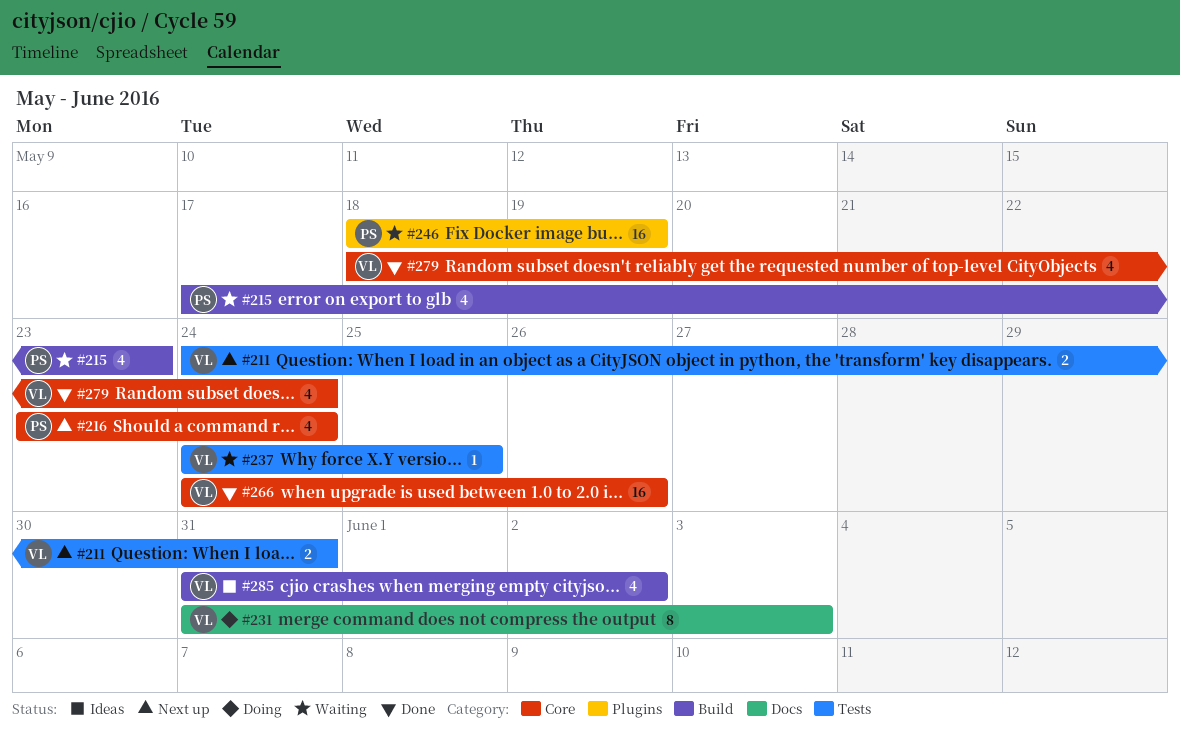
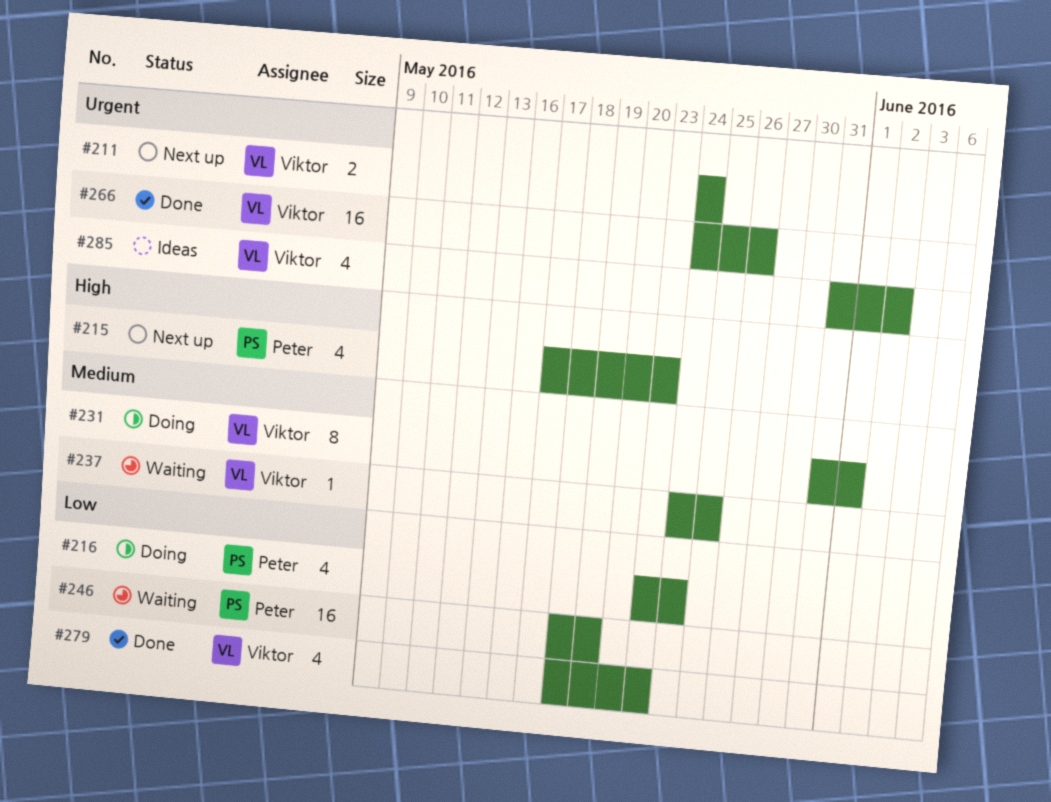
#211, due: May 31 -> May 24
#215, status: Waiting -> Next up
#216, status: Next up -> Doing
#231, due: Jun 3 -> Jun 1
#279, due: May 24 -> May 23

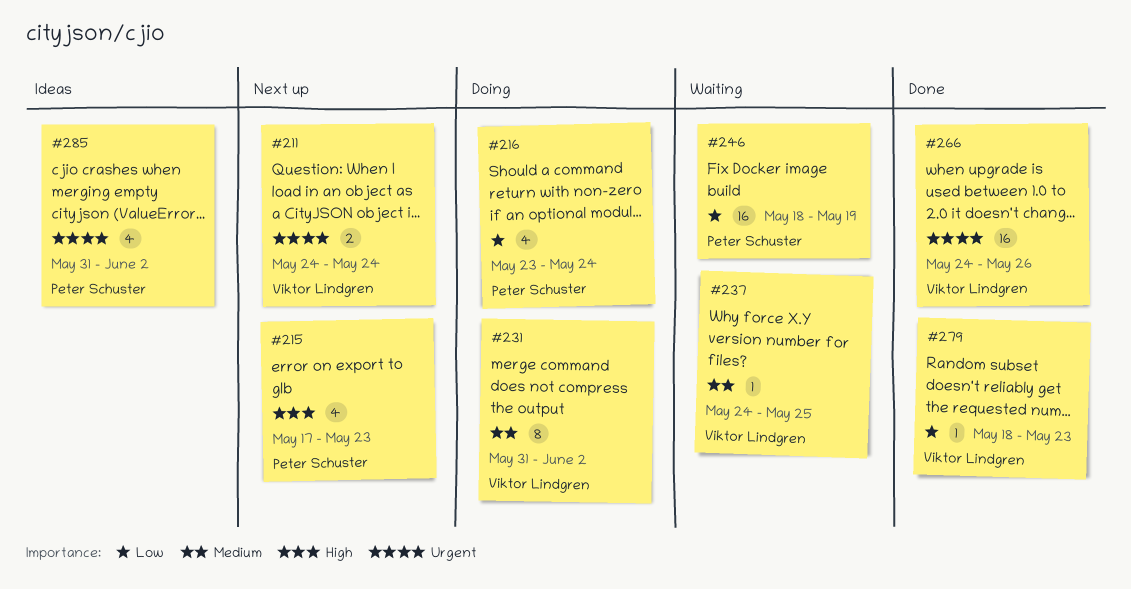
#231, due: Jun 1 -> Jun 2
#279, estimate: 4 -> 1
#285, owner: Viktor Lindgren -> Peter Schuster

